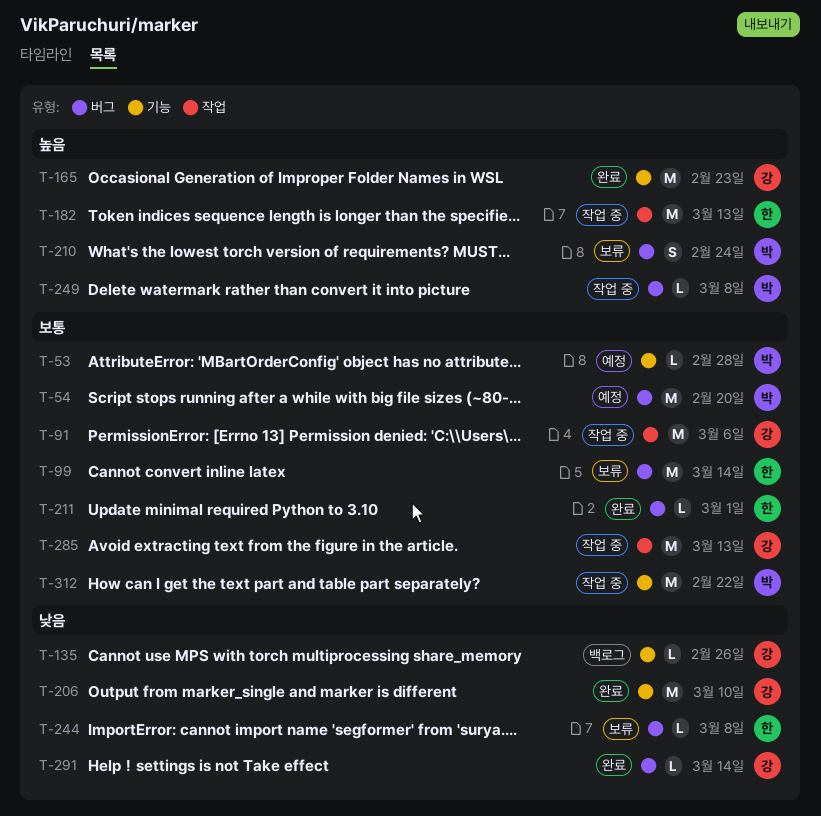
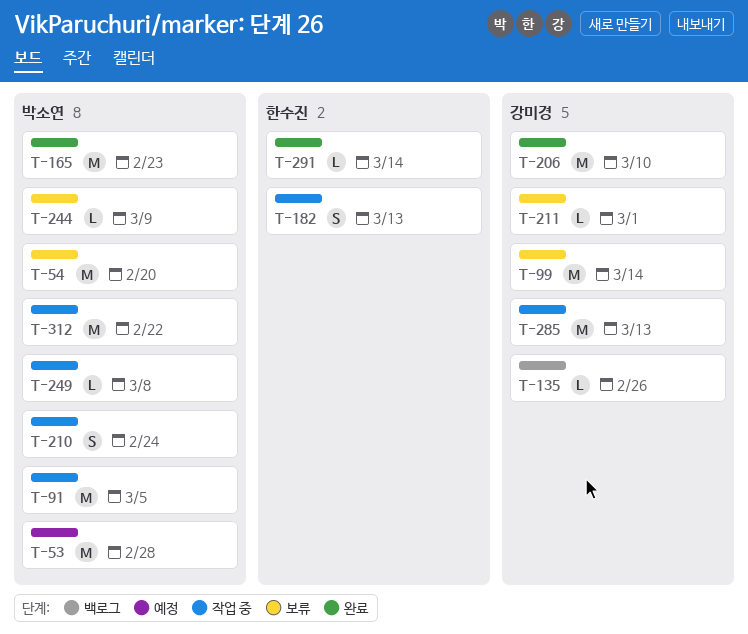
T-53, estimate: L -> M
T-54, status: 예정 -> 보류
T-91, owner: 강미경 -> 박소연
T-91, due: Mar 6 -> Mar 5
T-99, owner: 한수진 -> 강미경
T-165, owner: 강미경 -> 박소연
T-182, estimate: M -> S
T-210, status: 보류 -> 작업 중
T-211, status: 완료 -> 보류
T-211, owner: 한수진 -> 강미경
T-244, owner: 한수진 -> 박소연
T-244, due: Mar 8 -> Mar 9
T-291, owner: 강미경 -> 한수진

